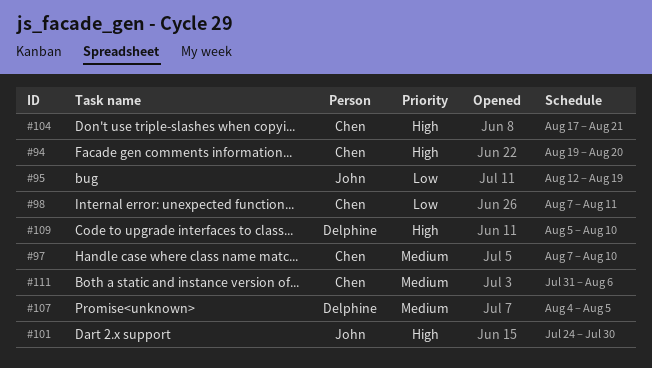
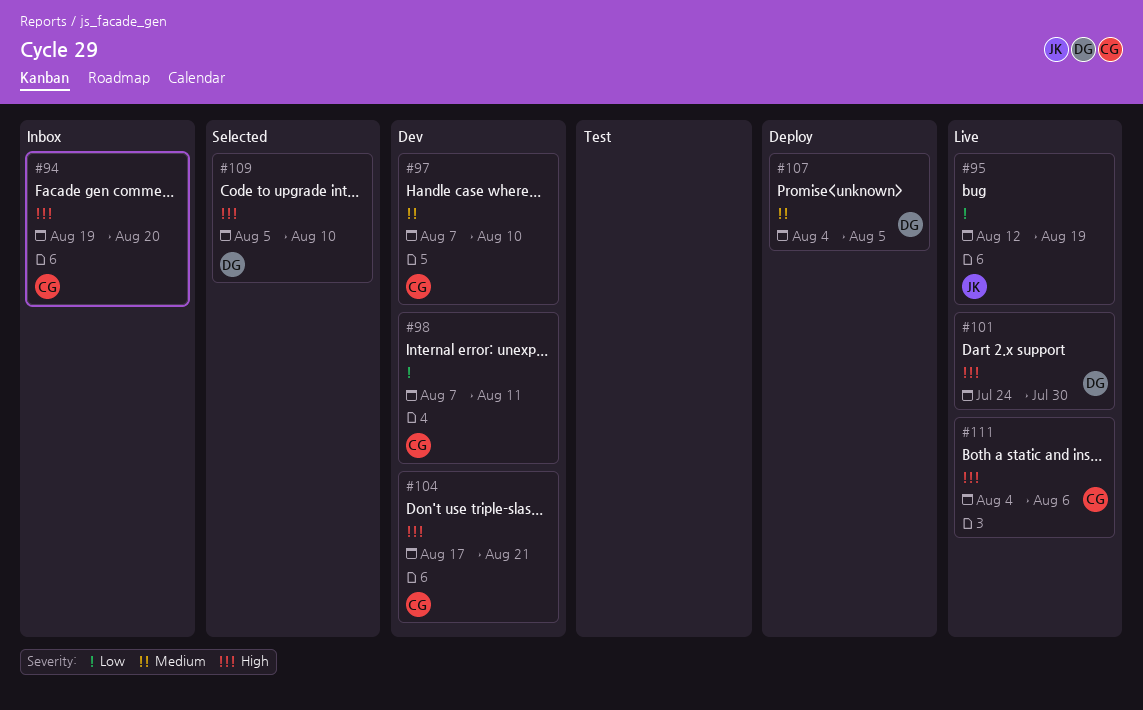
#101, owner: John -> Delphine
#111, priority: Medium -> High
#111, start: Jul 31 -> Aug 4

